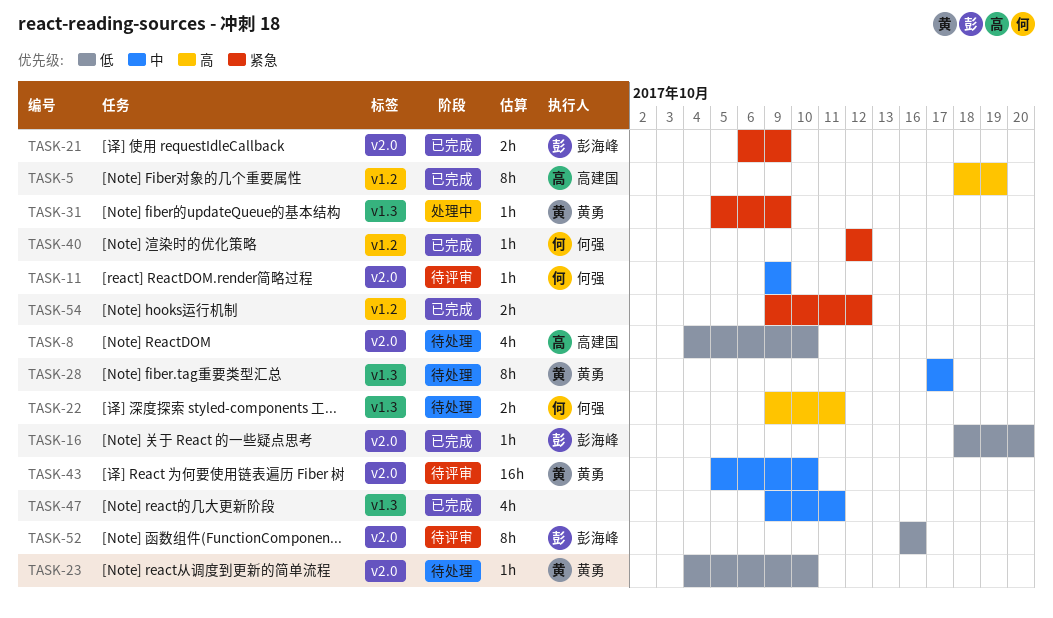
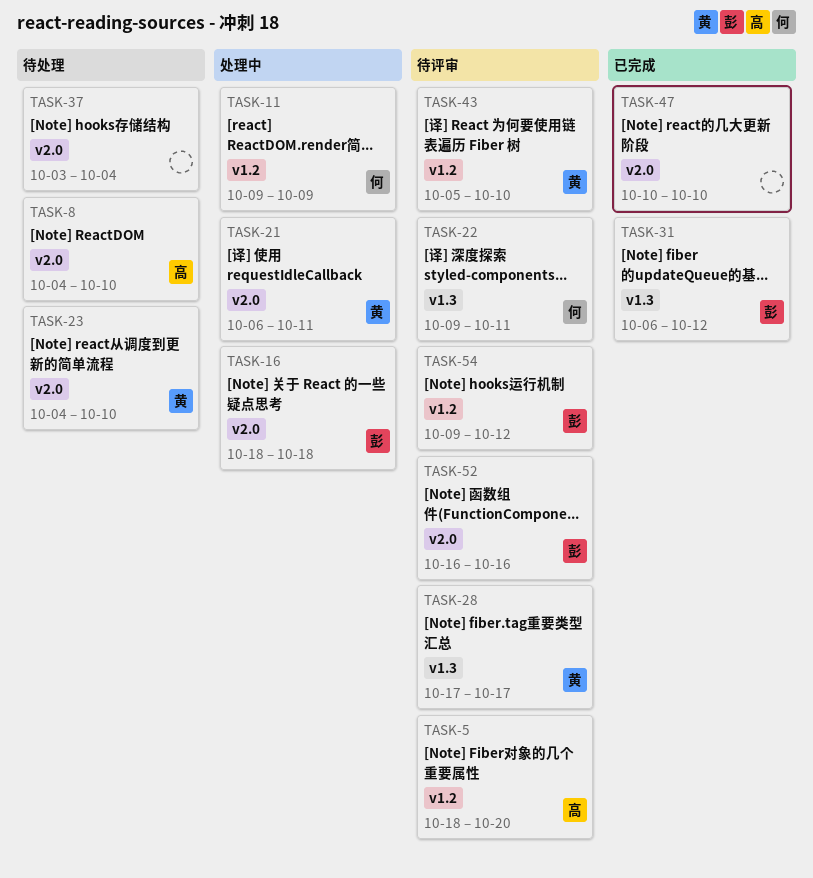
TASK-5, status: 已完成 -> 待评审
TASK-5, due: Oct 19 -> Oct 20
TASK-11, status: 待评审 -> 处理中
TASK-11, label: v2.0 -> v1.2
TASK-16, status: 已完成 -> 处理中
TASK-16, due: Oct 20 -> Oct 18
TASK-21, status: 已完成 -> 处理中
TASK-21, owner: 彭海峰 -> 黄勇
TASK-21, due: Oct 9 -> Oct 11
TASK-22, status: 待处理 -> 待评审
TASK-28, status: 待处理 -> 待评审
TASK-31, status: 处理中 -> 已完成
TASK-31, owner: 黄勇 -> 彭海峰
TASK-31, start: Oct 5 -> Oct 6
TASK-31, due: Oct 9 -> Oct 12
TASK-37: none -> present
TASK-40: present -> none
TASK-43, label: v2.0 -> v1.2
TASK-47, label: v1.3 -> v2.0
TASK-47, start: Oct 9 -> Oct 10
TASK-47, due: Oct 11 -> Oct 10
TASK-54, status: 已完成 -> 待评审
TASK-54, owner: none -> 彭海峰

